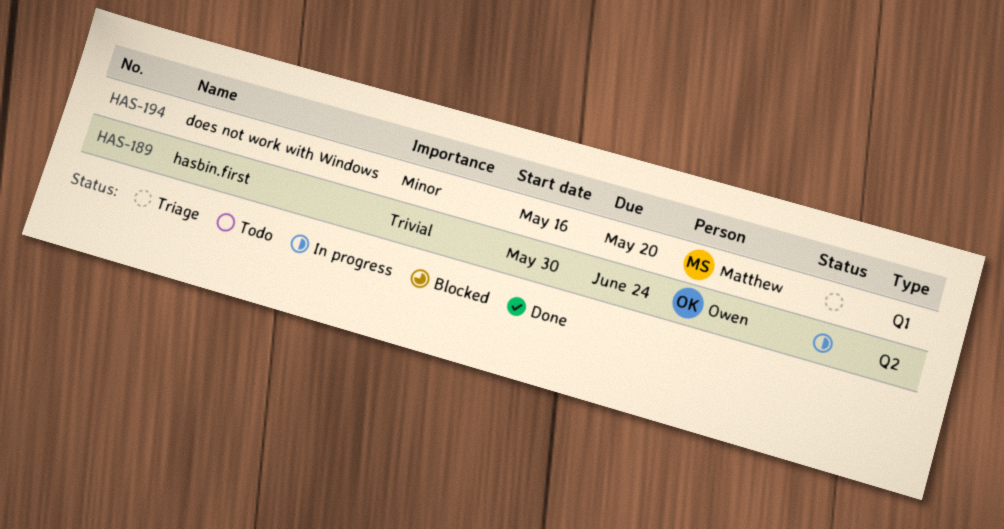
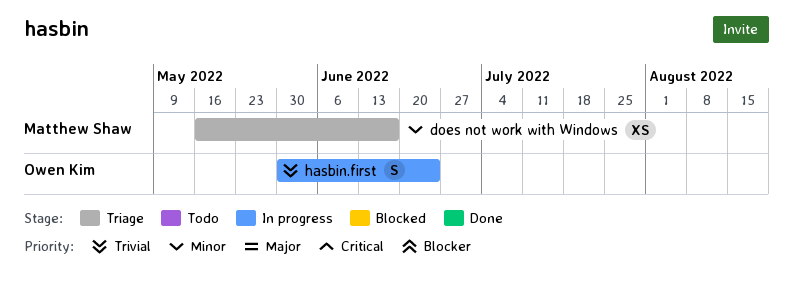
does not work with Windows, due: May 20 -> Jun 17

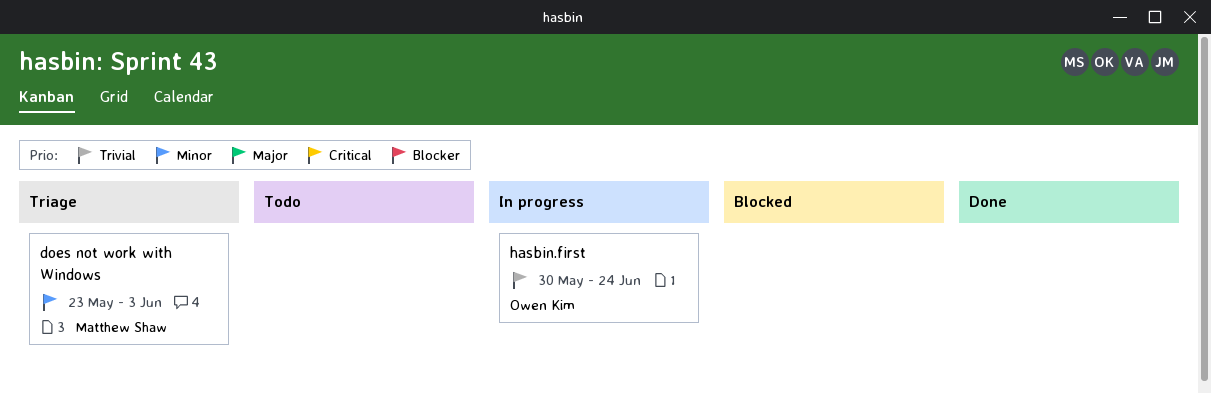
does not work with Windows, start: May 16 -> May 23
does not work with Windows, due: Jun 17 -> Jun 3

